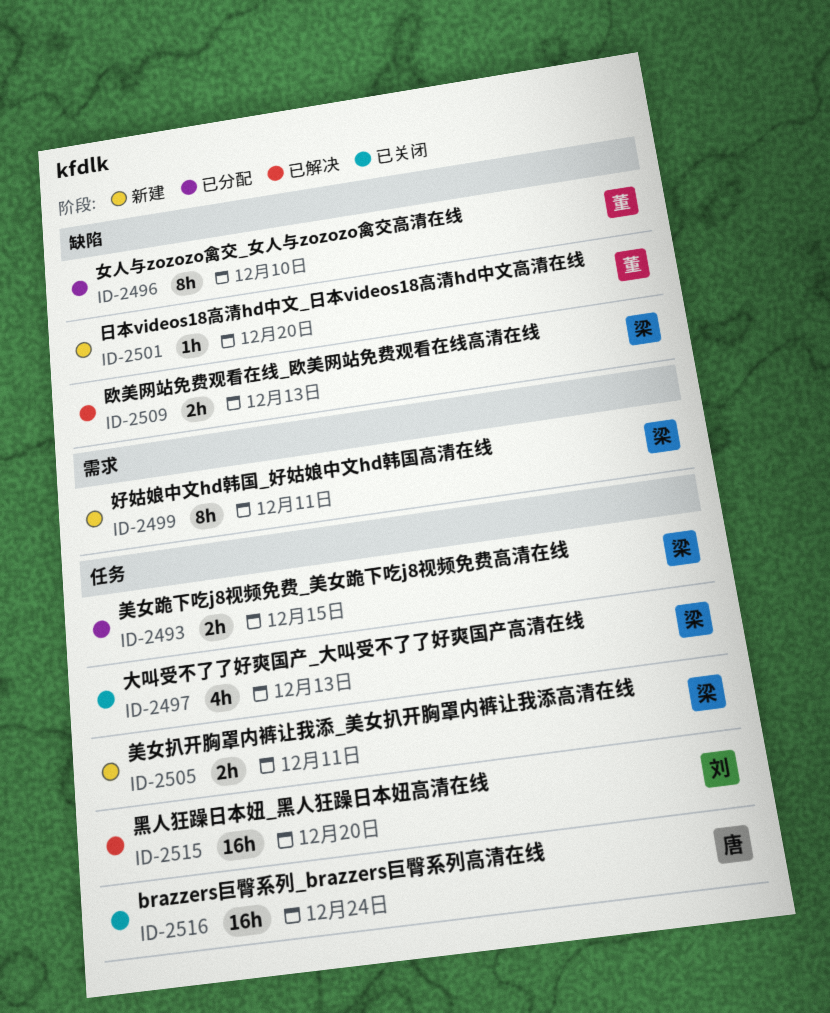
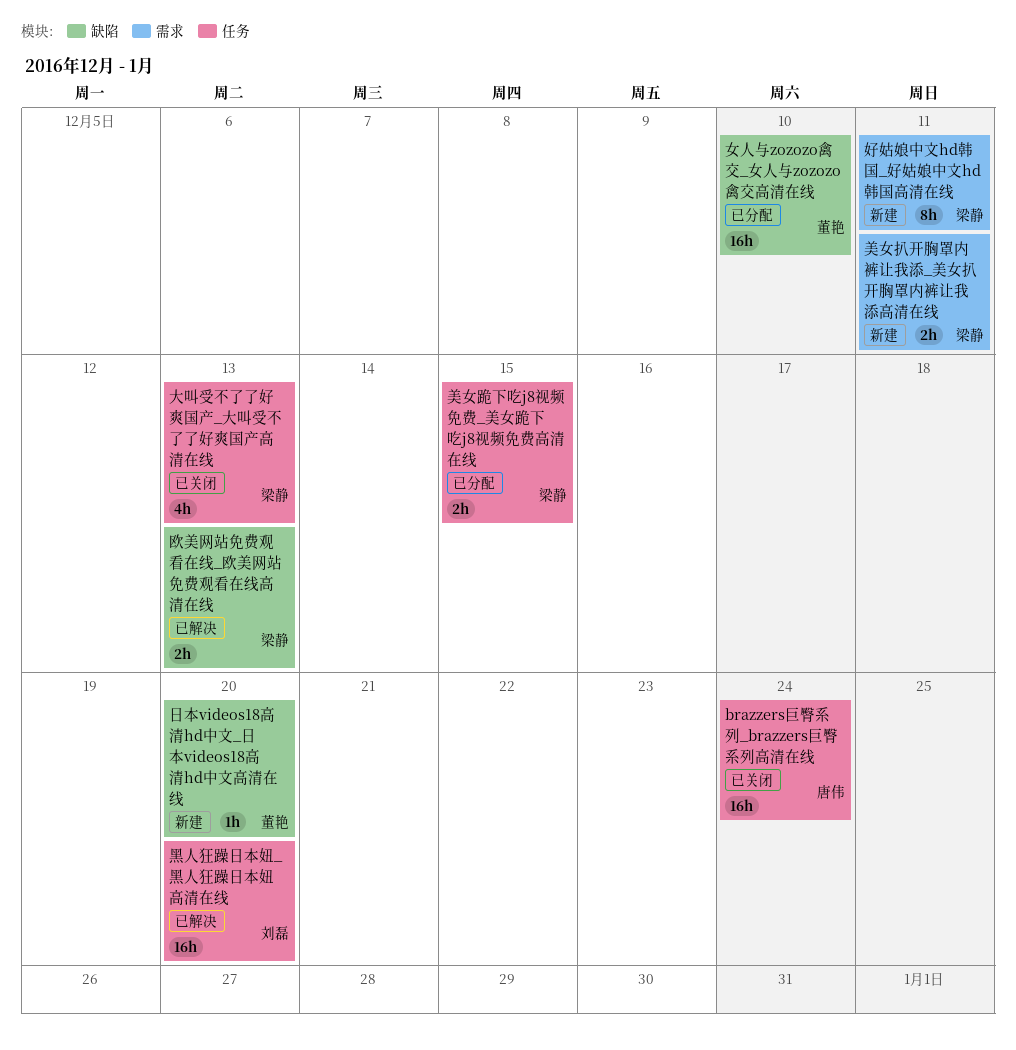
女人与zozozo禽交_女人与zozozo禽交高清在线, estimate: 8h -> 16h
美女扒开胸罩内裤让我添_美女扒开胸罩内裤让我添高清在线, label: 任务 -> 需求

